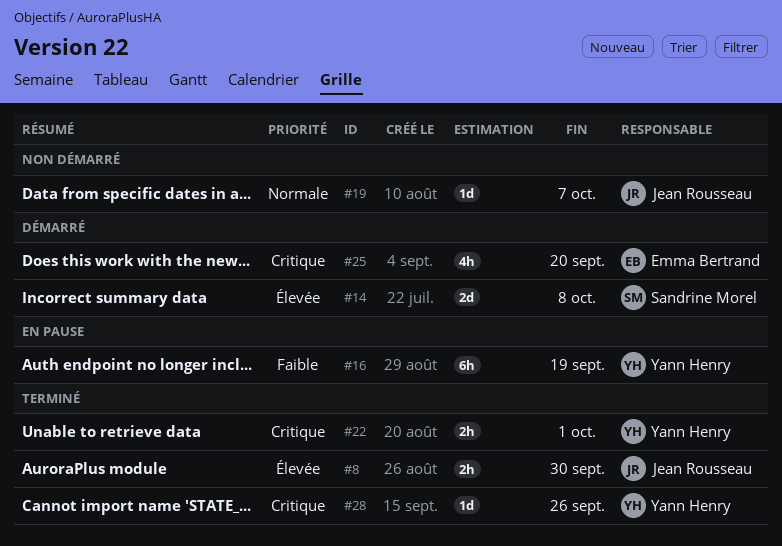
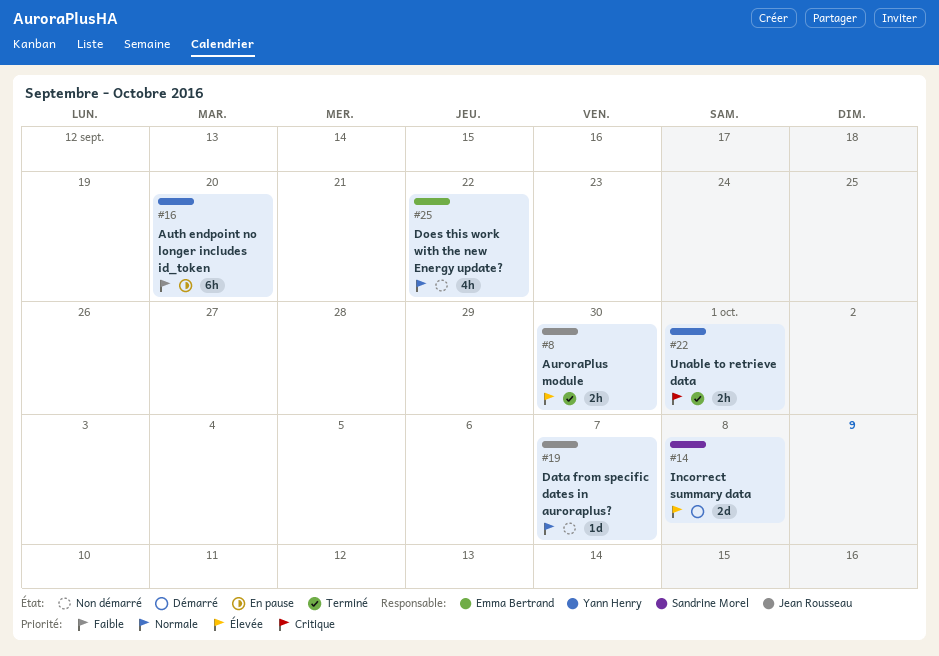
#16, due: Sep 19 -> Sep 20
#25, status: Démarré -> Non démarré
#25, priority: Critique -> Normale
#25, due: Sep 20 -> Sep 22
#28: present -> none

